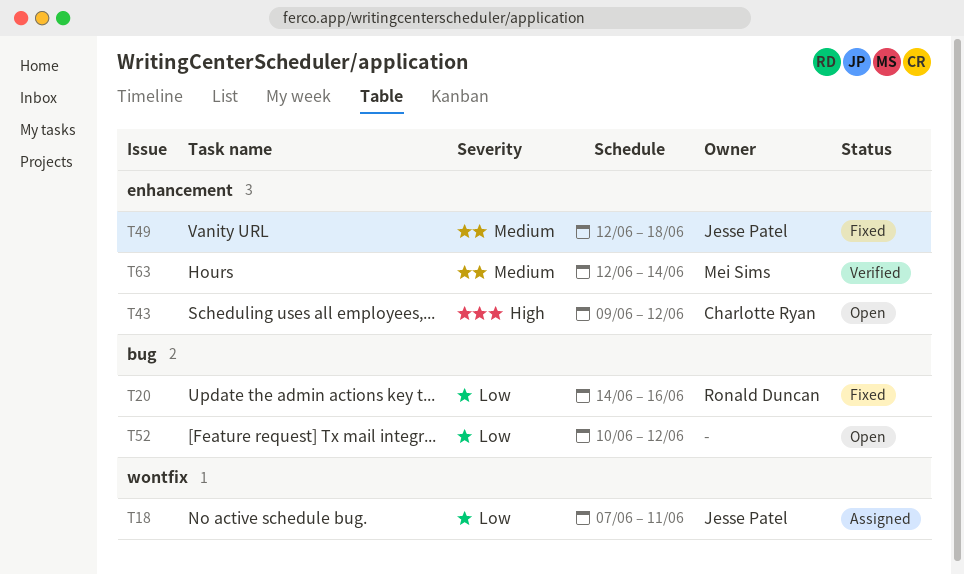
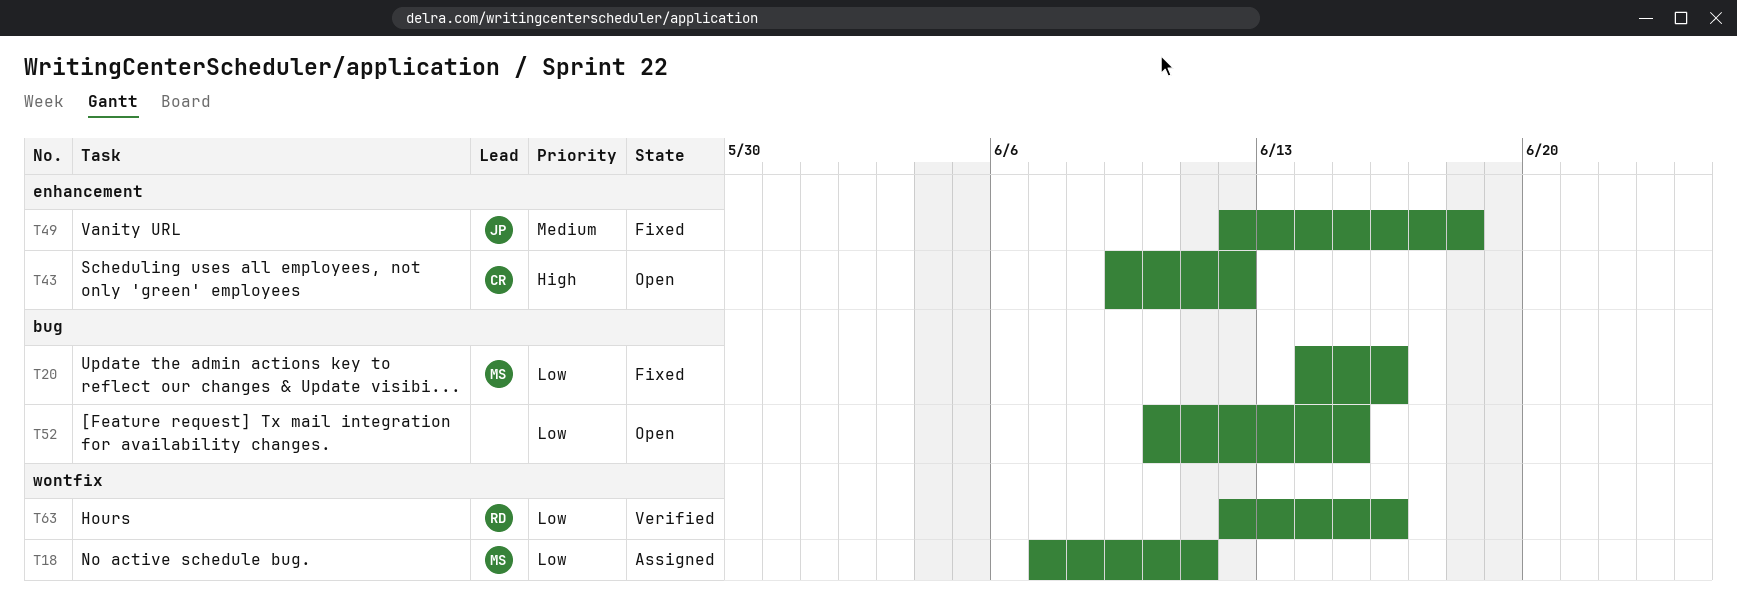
T18, owner: Jesse Patel -> Mei Sims
T20, owner: Ronald Duncan -> Mei Sims
T52, due: Jun 12 -> Jun 15
T63, owner: Mei Sims -> Ronald Duncan
T63, priority: Medium -> Low
T63, label: enhancement -> wontfix
T63, due: Jun 14 -> Jun 16

